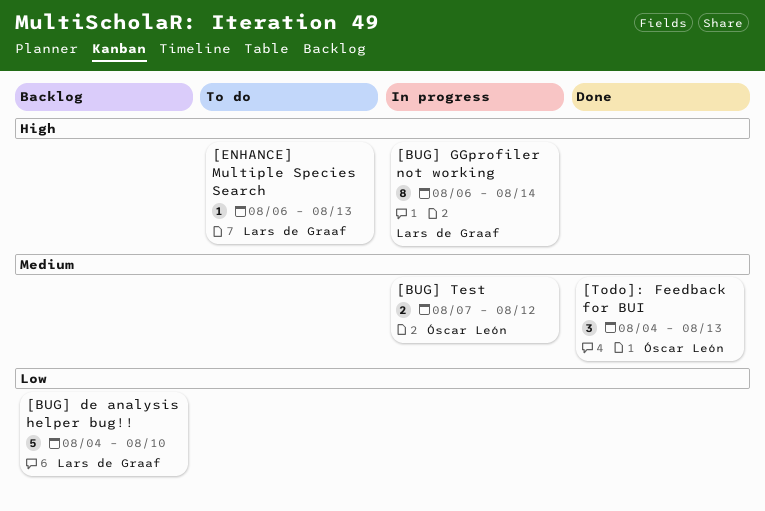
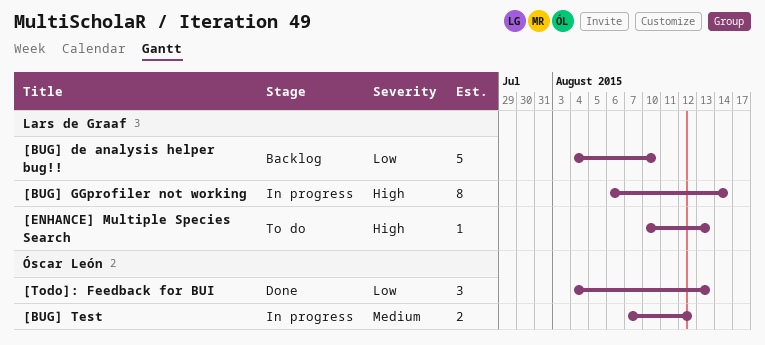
[ENHANCE] Multiple Species Search, start: Aug 6 -> Aug 10
[Todo]: Feedback for BUI, priority: Medium -> Low

